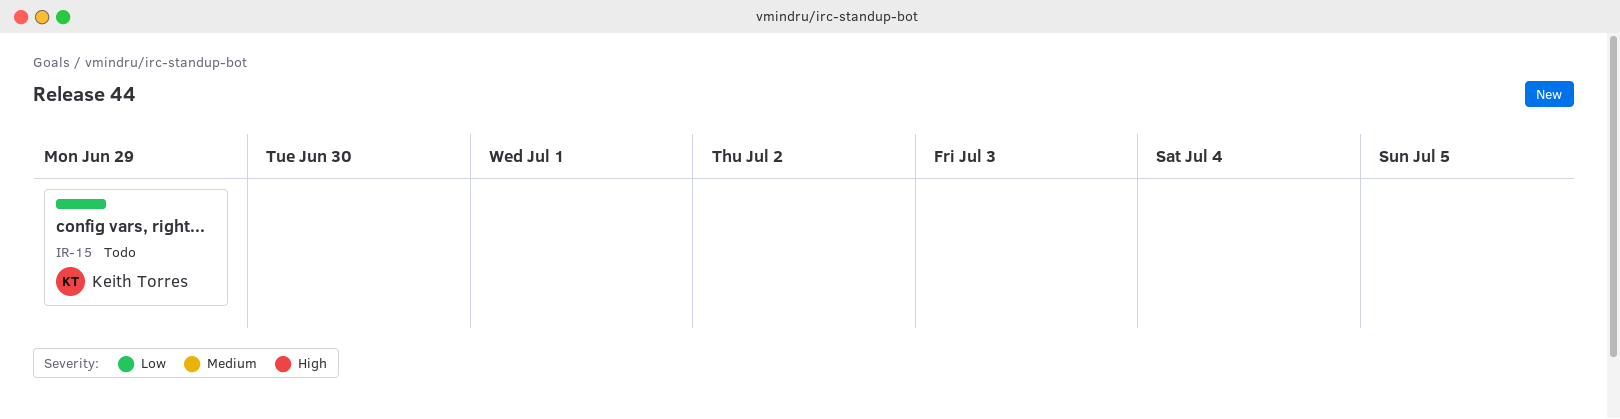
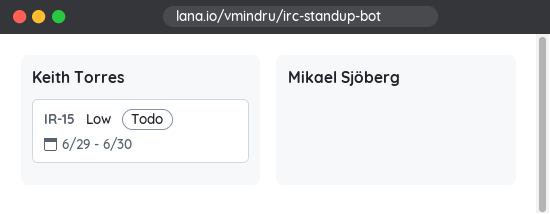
IR-15, due: Jun 29 -> Jun 30

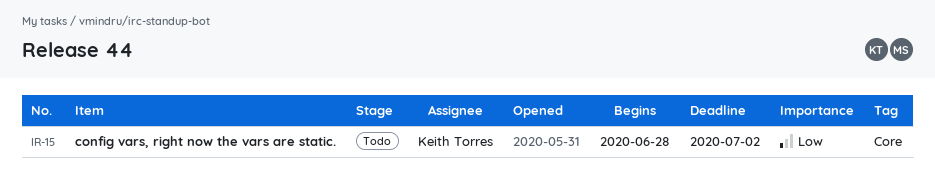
IR-15, start: Jun 29 -> Jun 28
IR-15, due: Jun 30 -> Jul 2

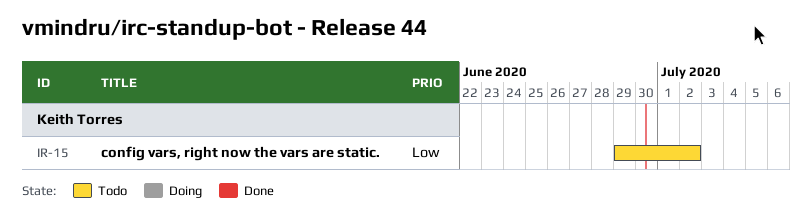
IR-15, start: Jun 28 -> Jun 29

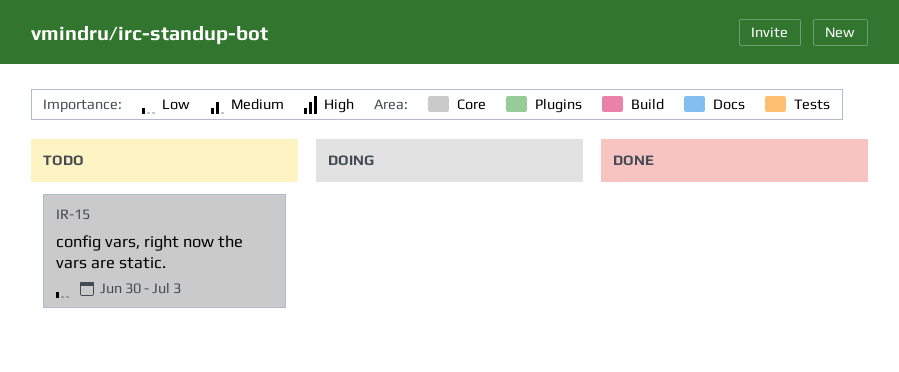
IR-15, start: Jun 29 -> Jun 30
IR-15, due: Jul 2 -> Jul 3

